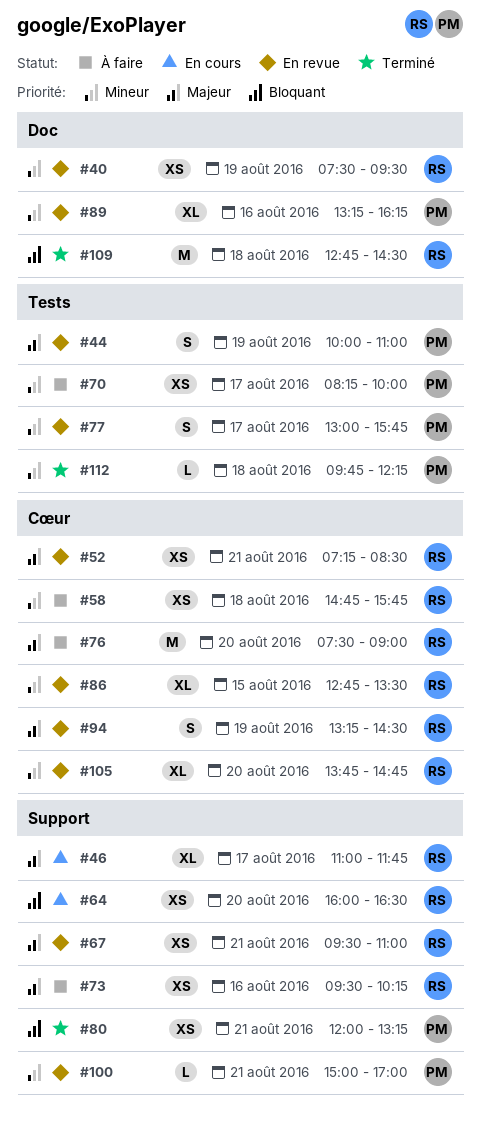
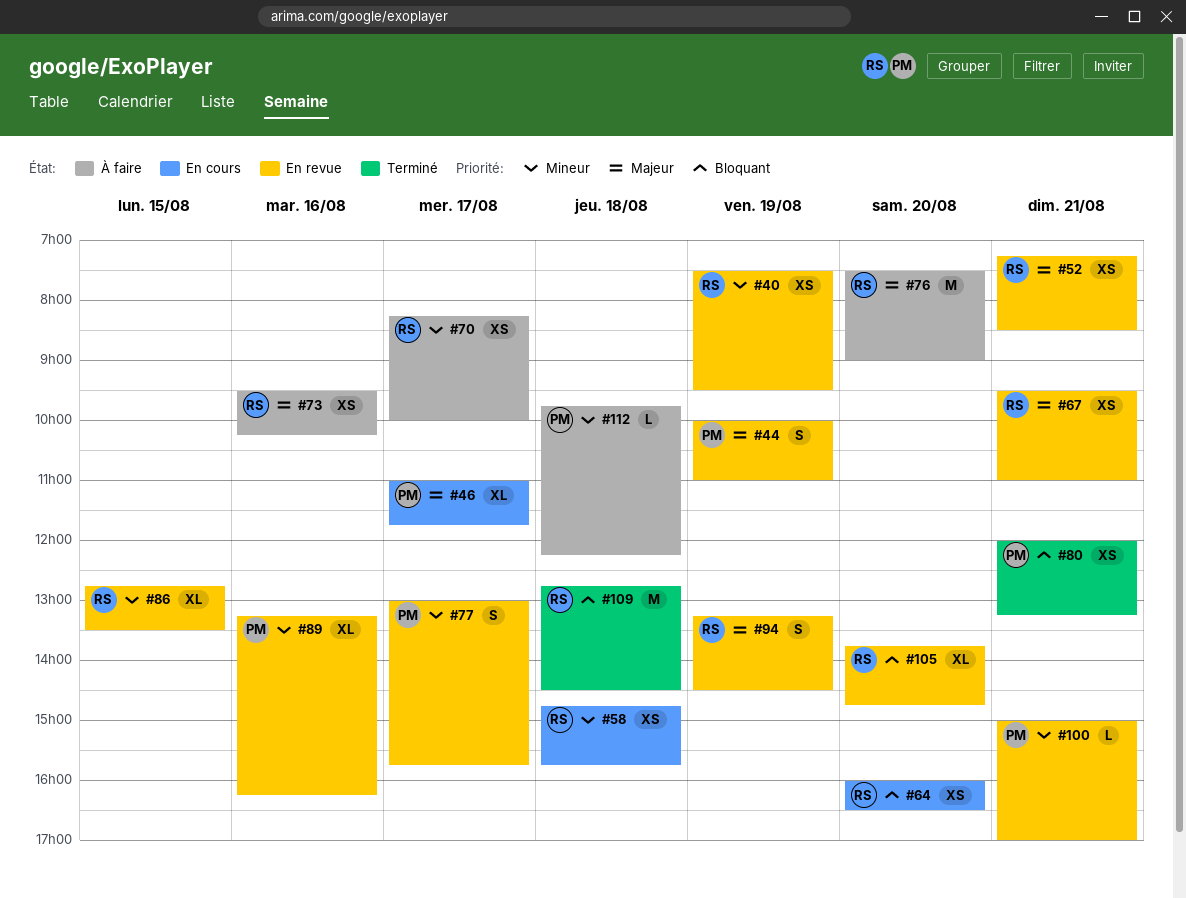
#46, owner: RS -> PM
#58, status: À faire -> En cours
#70, owner: PM -> RS
#105, priority: Mineur -> Bloquant
#112, status: Terminé -> À faire

